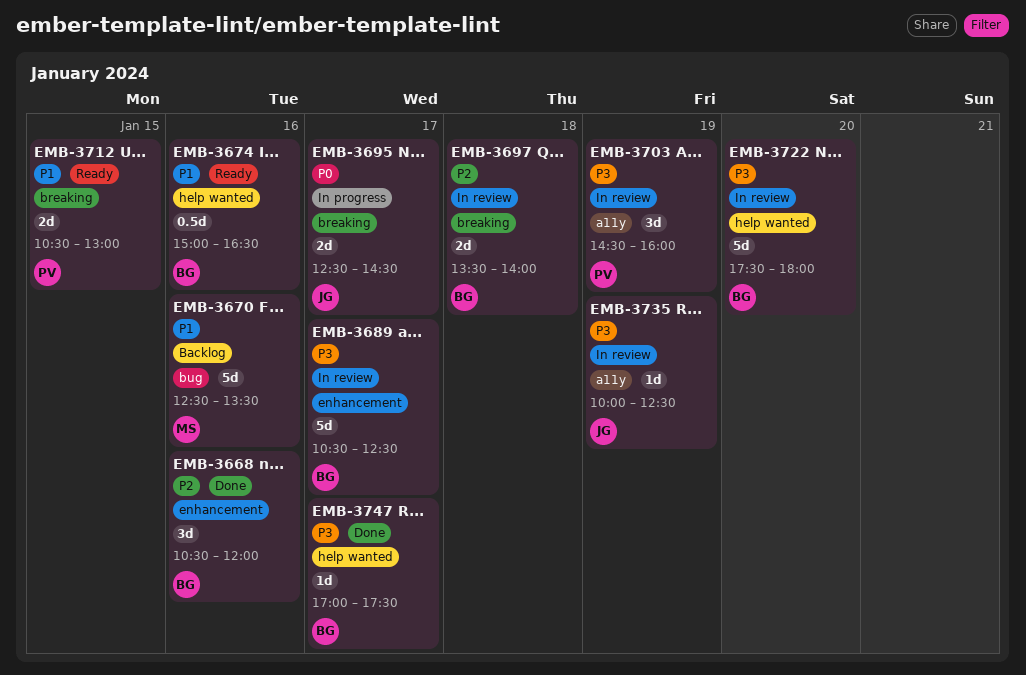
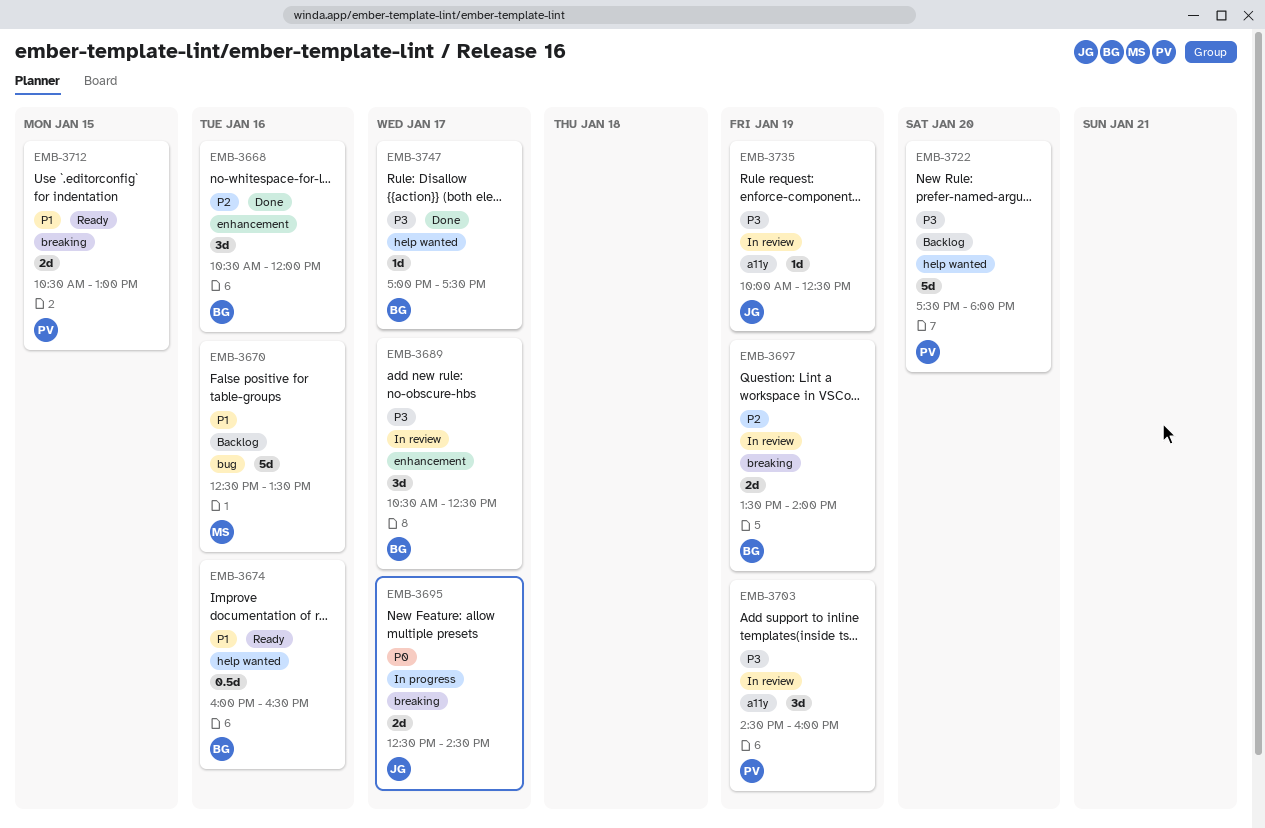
EMB-3674, begins: 15:00 -> 16:00
EMB-3689, estimate: 5d -> 3d
EMB-3697, day: Jan 18 -> Jan 19
EMB-3722, status: In review -> Backlog
EMB-3722, owner: BG -> PV

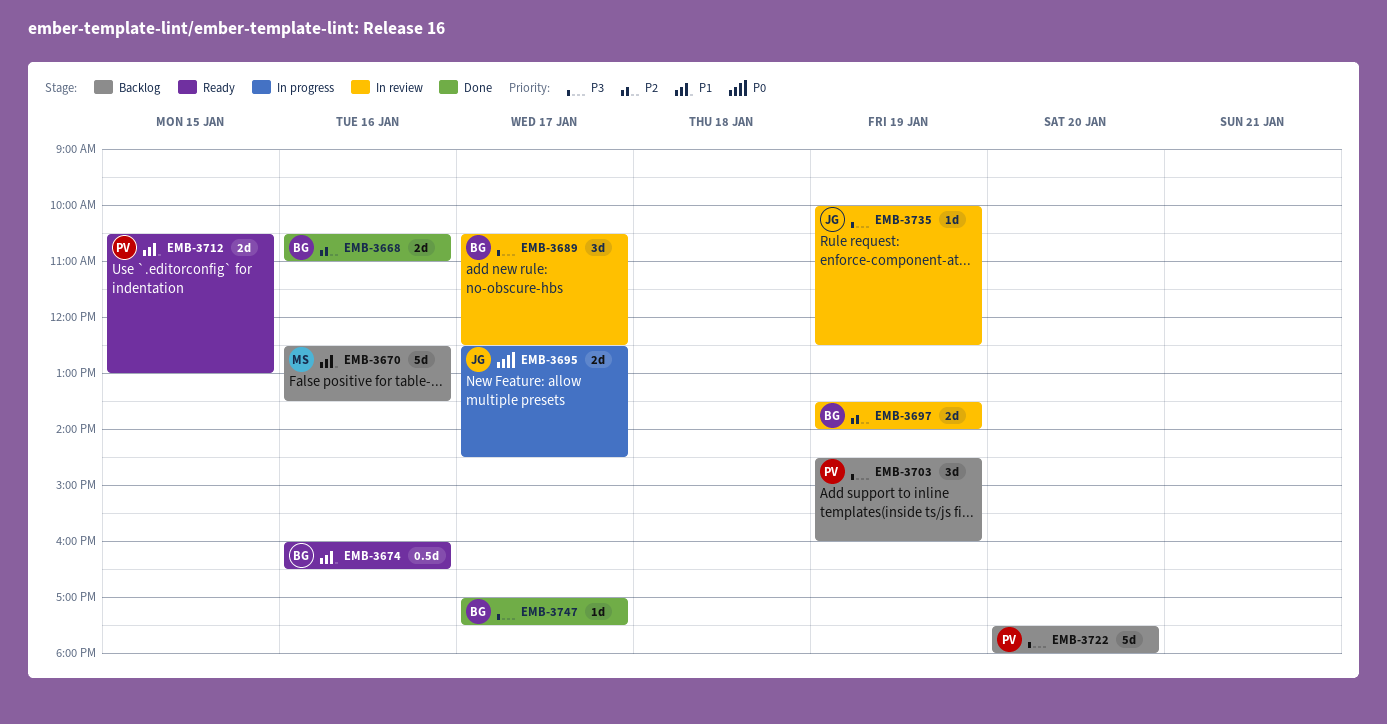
EMB-3668, estimate: 3d -> 2d
EMB-3668, ends: 12:00 -> 11:00
EMB-3703, status: In review -> Backlog

